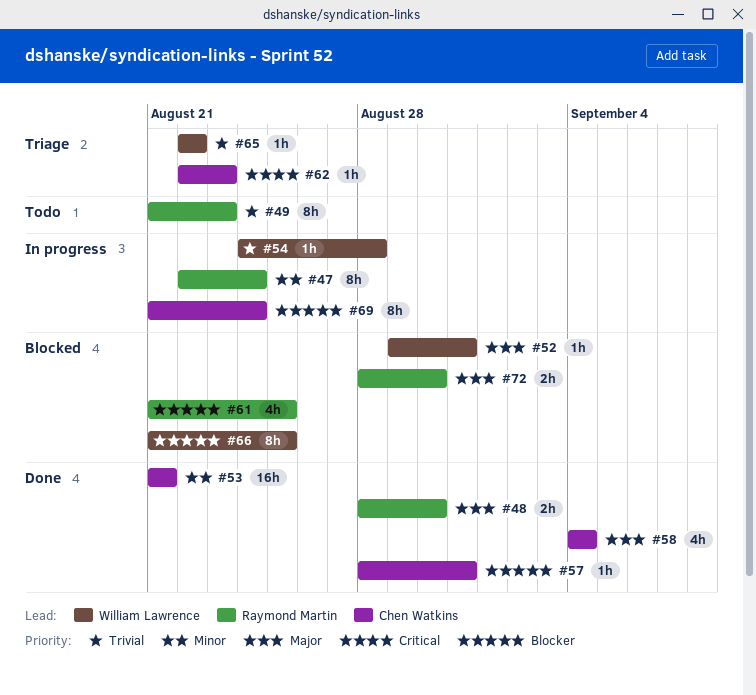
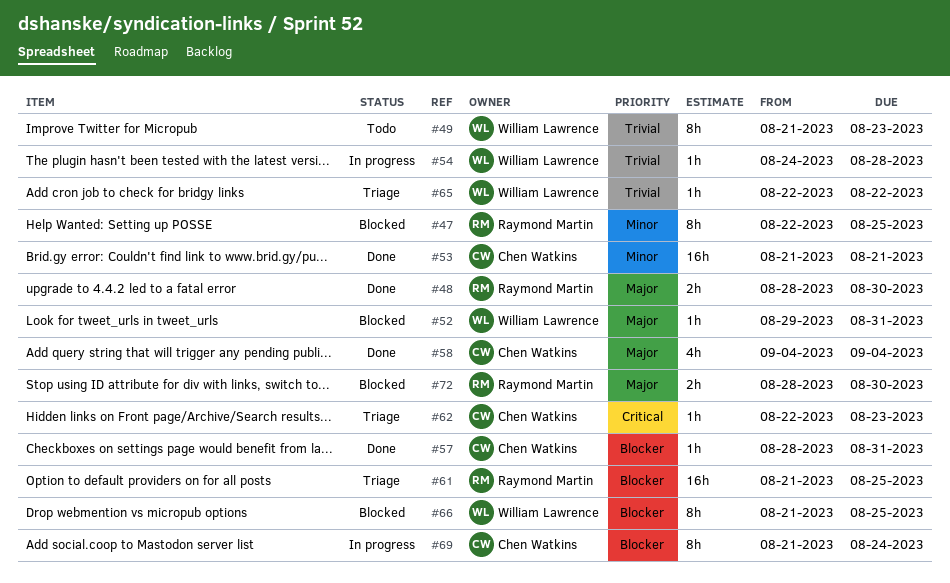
#47, status: In progress -> Blocked
#47, due: Aug 24 -> Aug 25
#49, owner: Raymond Martin -> William Lawrence
#61, status: Blocked -> Triage
#61, estimate: 4h -> 16h

